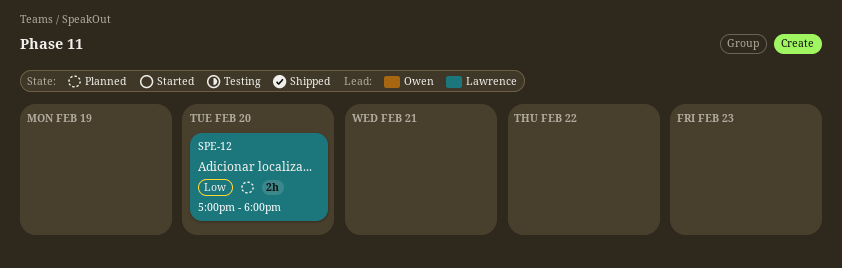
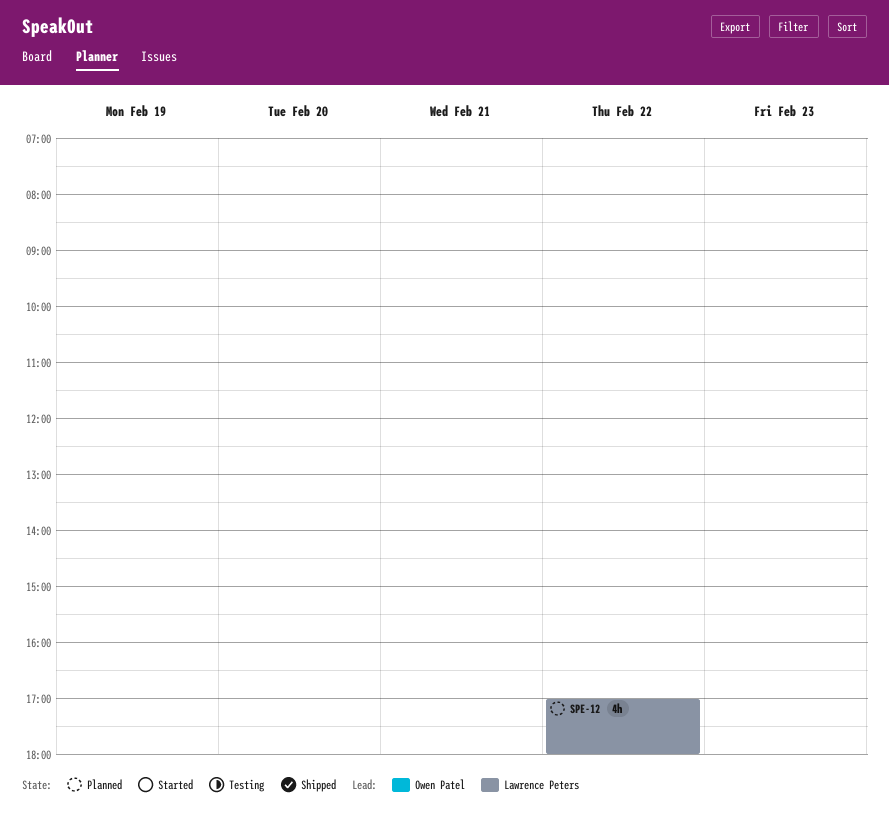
SPE-12, estimate: 2h -> 4h
SPE-12, day: Feb 20 -> Feb 22

